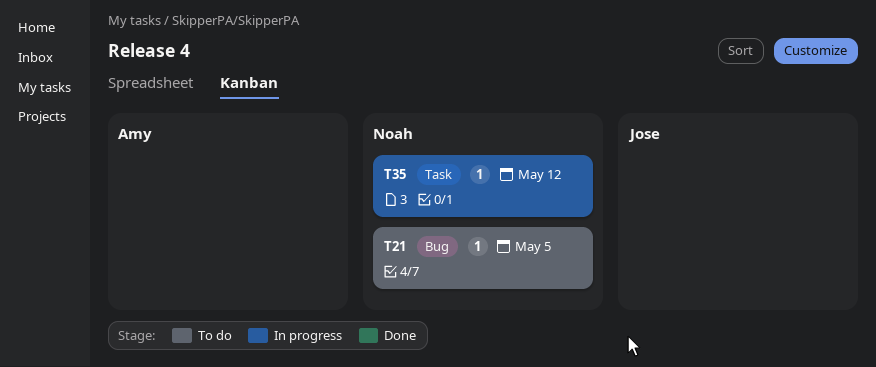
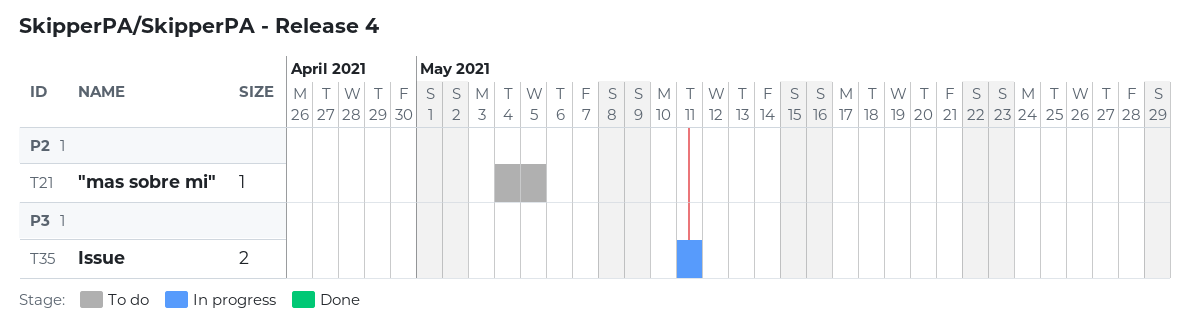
T35, estimate: 1 -> 2
T35, due: May 12 -> May 11

